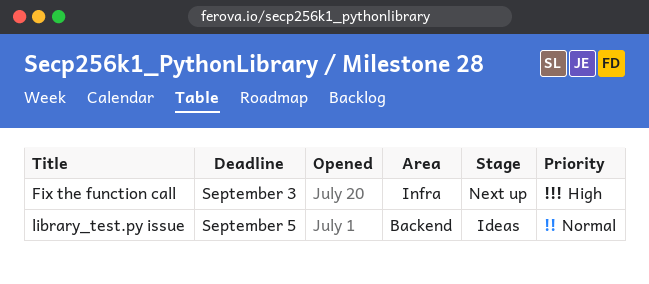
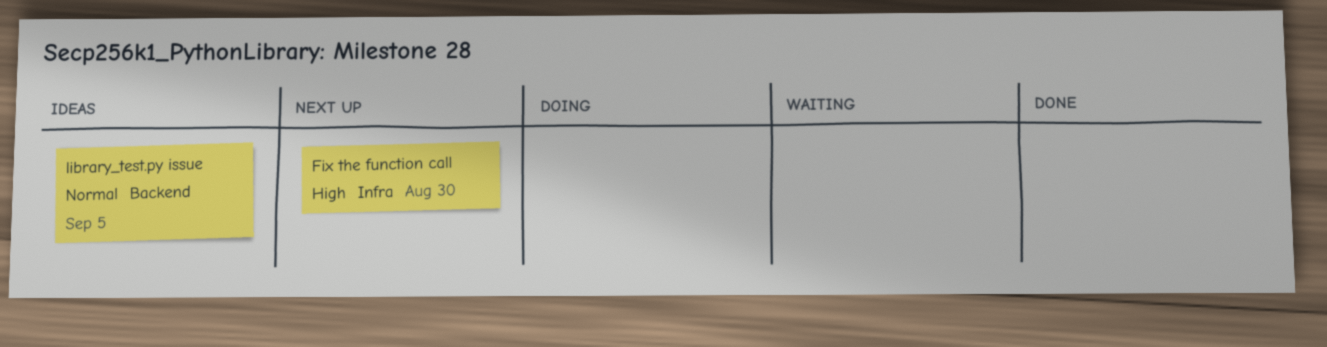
Fix the function call, due: Sep 3 -> Aug 30

